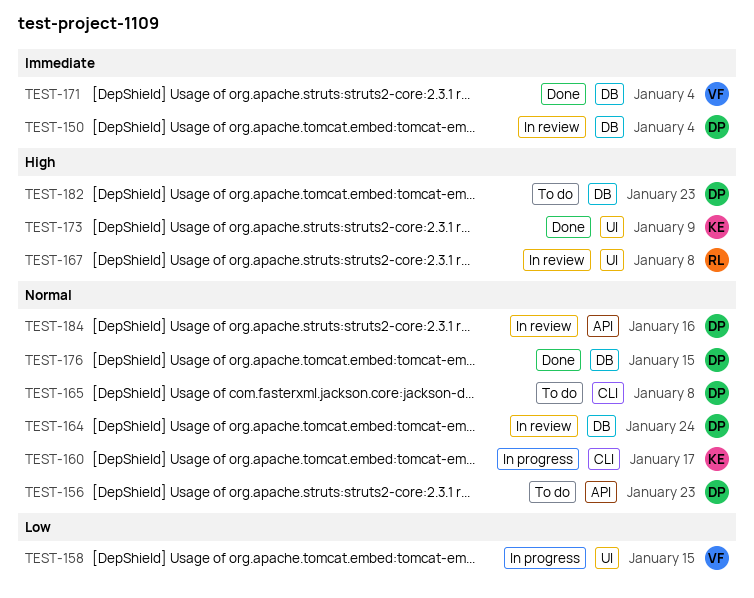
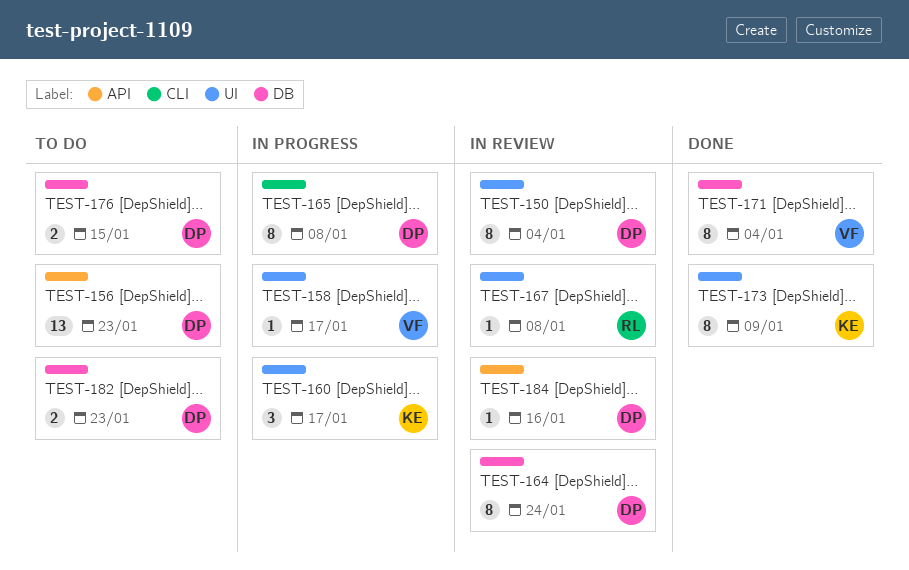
TEST-150, label: DB -> UI
TEST-158, due: Jan 15 -> Jan 17
TEST-160, label: CLI -> UI
TEST-165, status: To do -> In progress
TEST-176, status: Done -> To do

